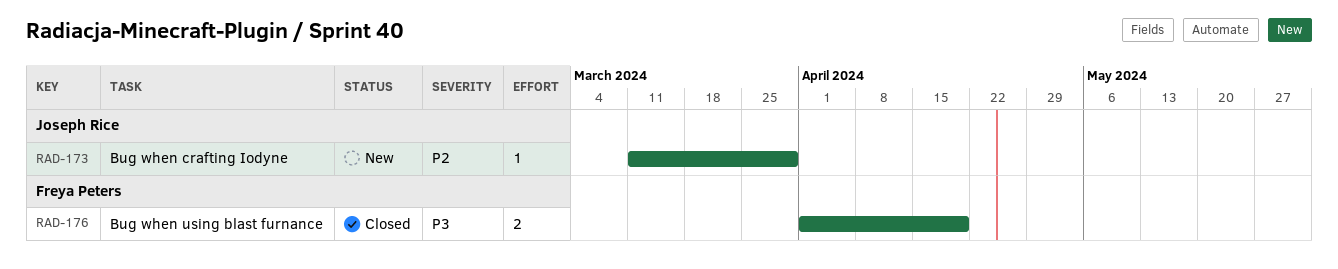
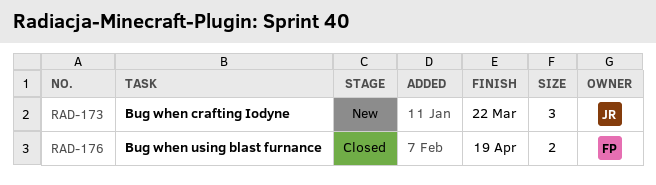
RAD-173, estimate: 1 -> 3
RAD-173, due: Mar 29 -> Mar 22

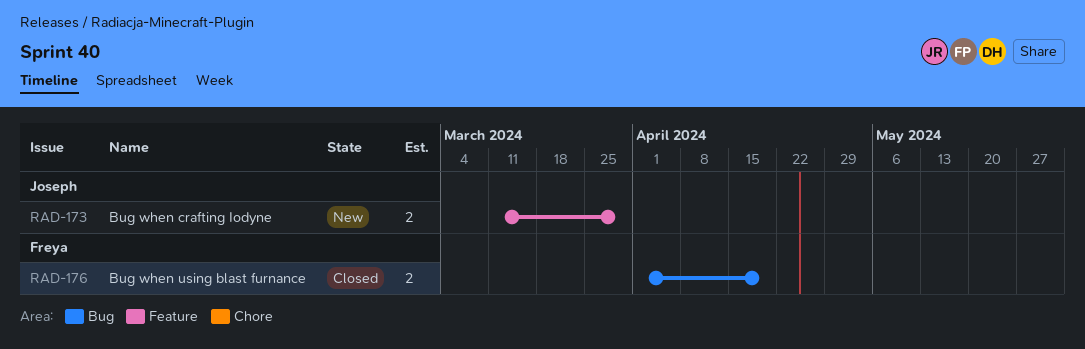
RAD-173, estimate: 3 -> 2
RAD-173, due: Mar 22 -> Mar 29

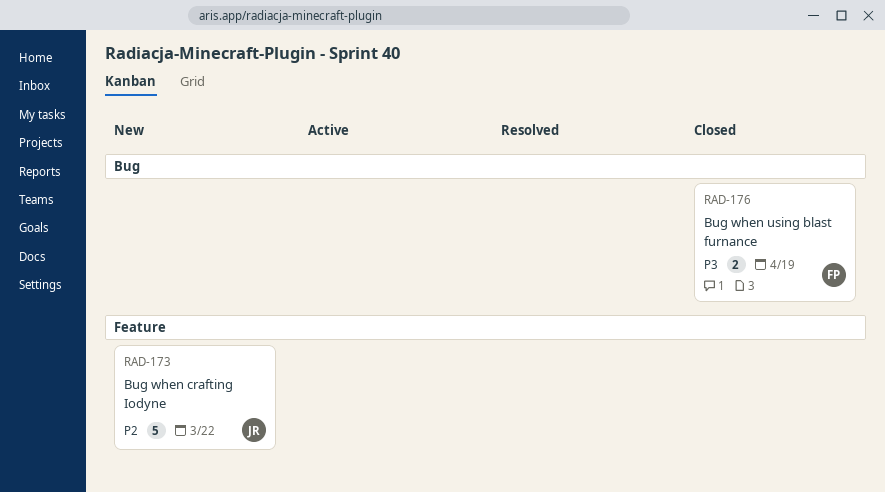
RAD-173, estimate: 2 -> 5
RAD-173, due: Mar 29 -> Mar 22

